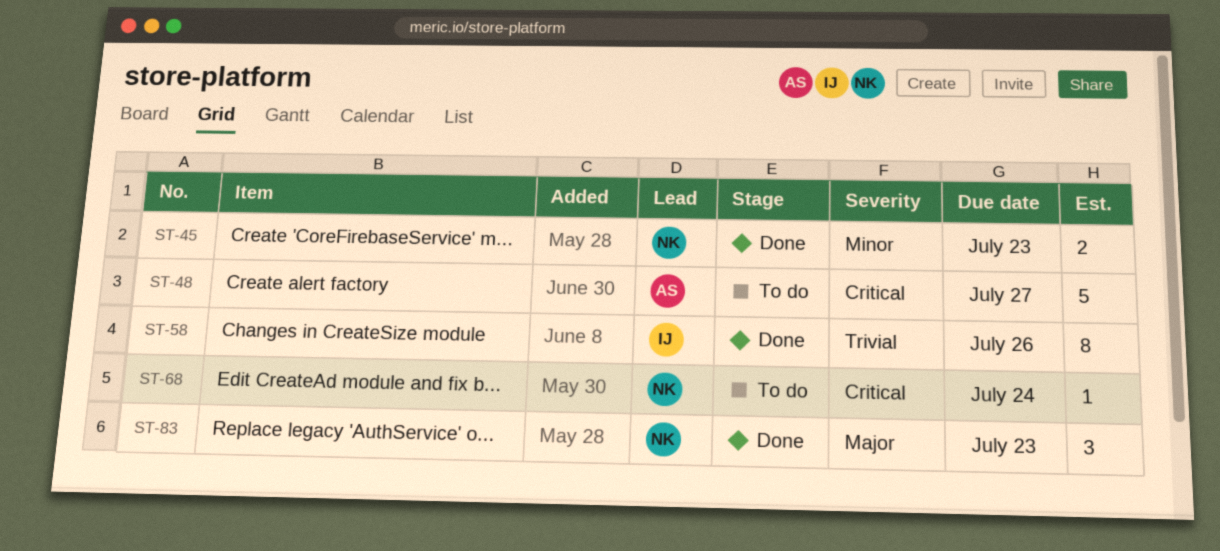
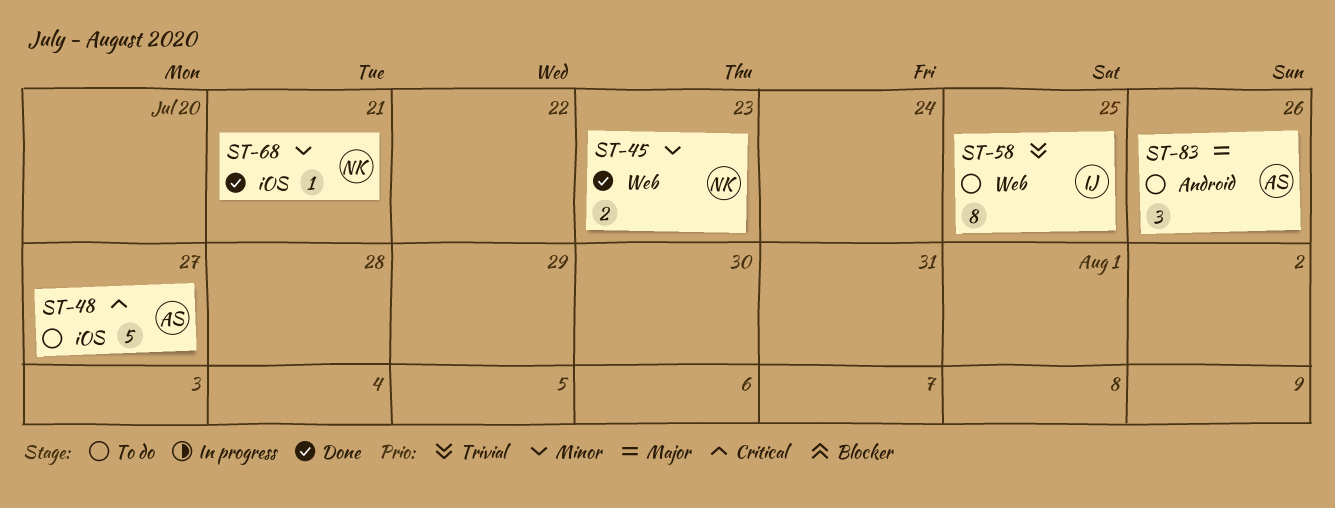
ST-58, status: Done -> To do
ST-58, due: Jul 26 -> Jul 25
ST-68, status: To do -> Done
ST-68, priority: Critical -> Minor
ST-68, due: Jul 24 -> Jul 21
ST-83, status: Done -> To do
ST-83, owner: NK -> AS
ST-83, due: Jul 23 -> Jul 26

